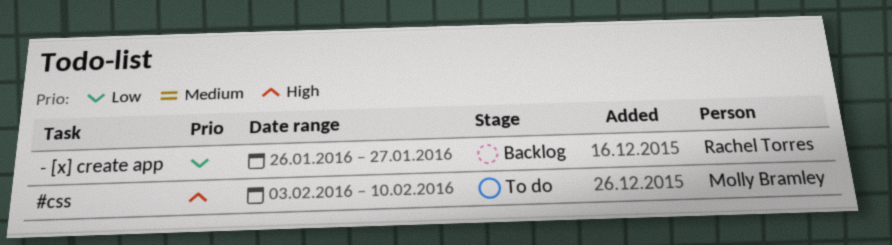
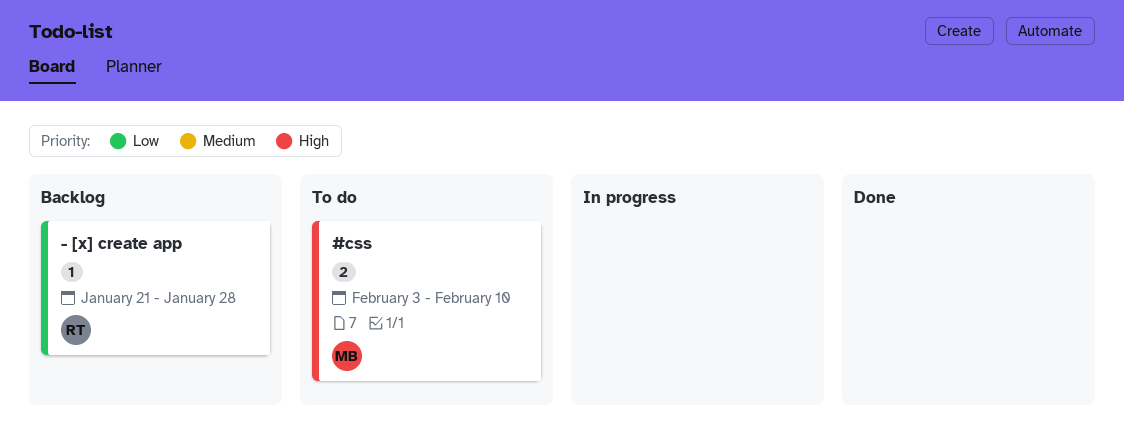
- [x] create app, start: Jan 26 -> Jan 21
- [x] create app, due: Jan 27 -> Jan 28

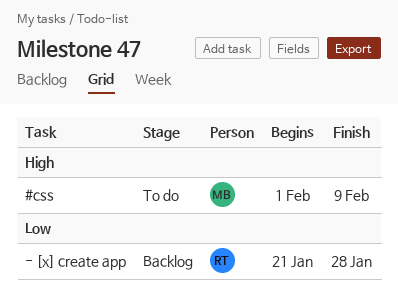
#css, start: Feb 3 -> Feb 1
#css, due: Feb 10 -> Feb 9

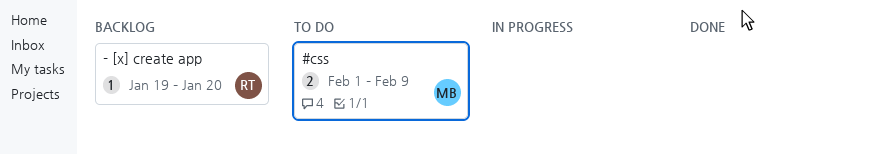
- [x] create app, start: Jan 21 -> Jan 19
- [x] create app, due: Jan 28 -> Jan 20

